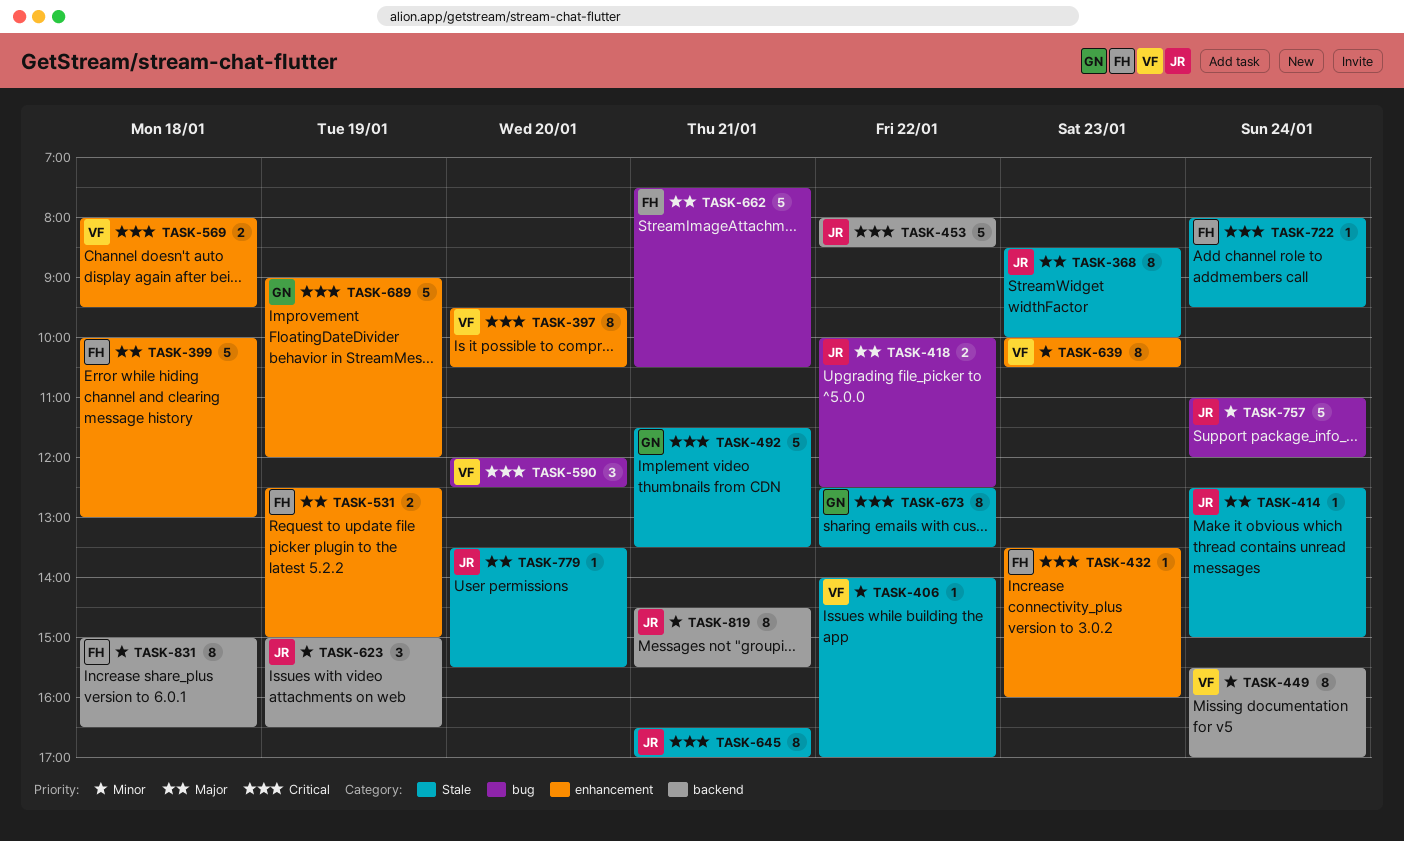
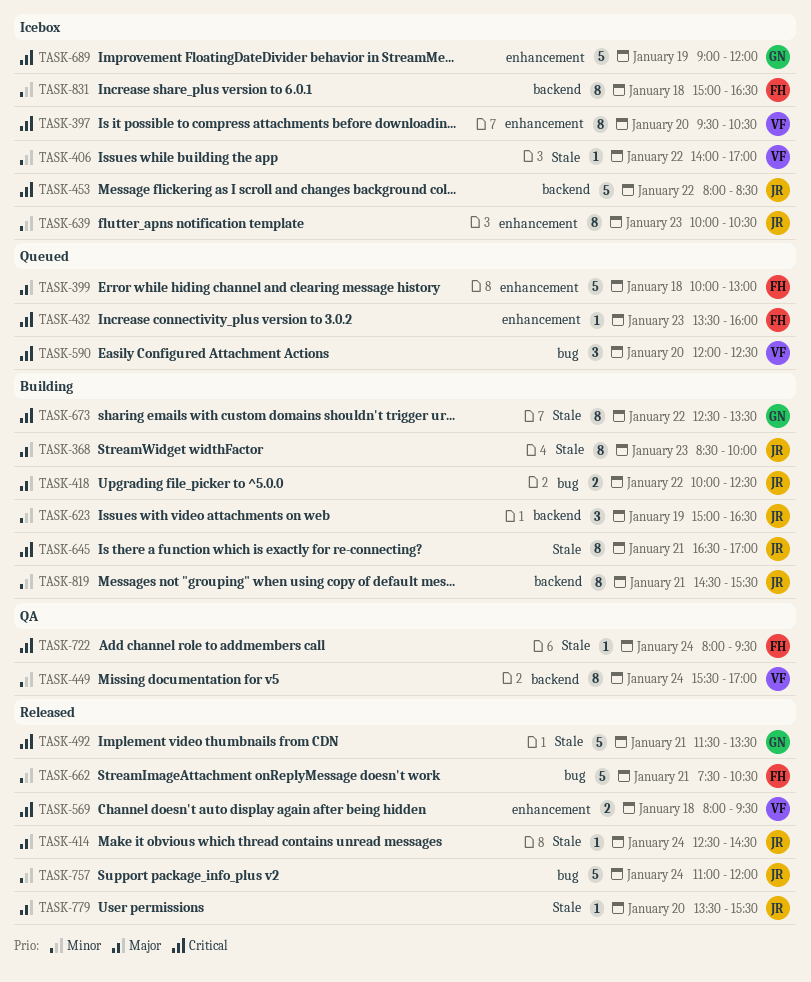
TASK-414, ends: 15:00 -> 14:30
TASK-531: present -> none
TASK-639, owner: VF -> JR
TASK-662, priority: Major -> Minor

